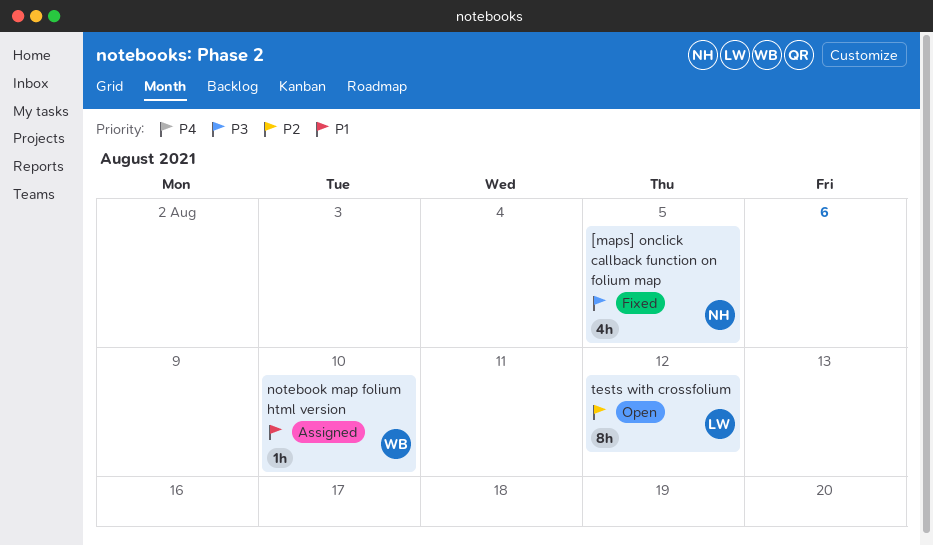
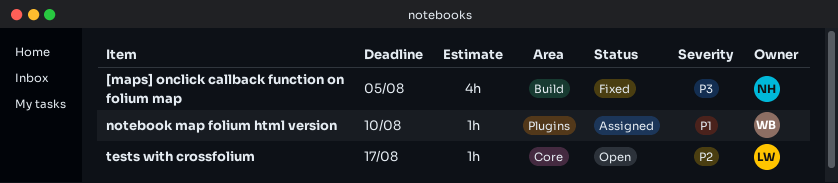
tests with crossfolium, estimate: 8h -> 1h
tests with crossfolium, due: Aug 12 -> Aug 17

